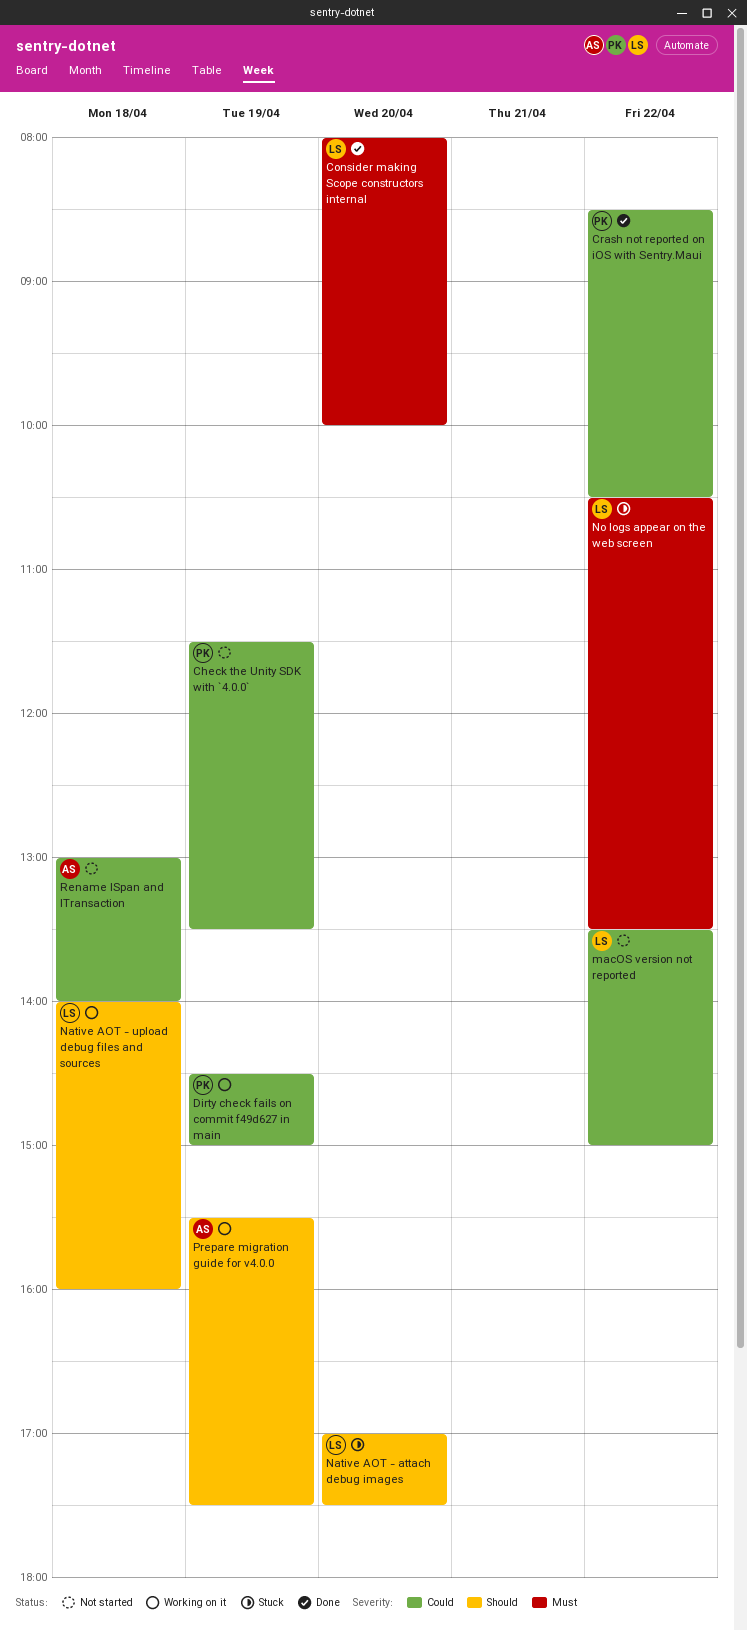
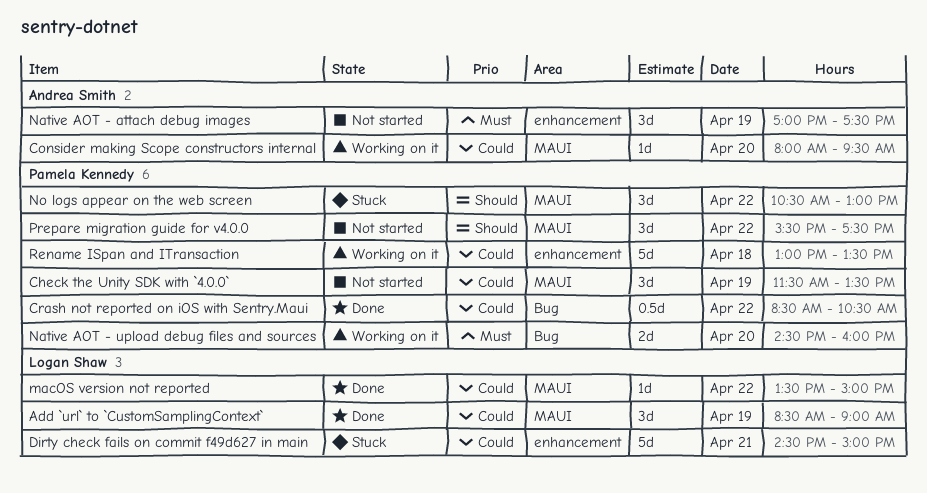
Add `url` to `CustomSamplingContext`: none -> present
Consider making Scope constructors internal, status: Done -> Working on it
Consider making Scope constructors internal, owner: Logan Shaw -> Andrea Smith
Consider making Scope constructors internal, priority: Must -> Could
Consider making Scope constructors internal, ends: 10:00 -> 09:30
Dirty check fails on commit f49d627 in main, status: Working on it -> Stuck
Dirty check fails on commit f49d627 in main, owner: Pamela Kennedy -> Logan Shaw
Dirty check fails on commit f49d627 in main, day: Apr 19 -> Apr 21
macOS version not reported, status: Not started -> Done
Native AOT - attach debug images, status: Stuck -> Not started
Native AOT - attach debug images, owner: Logan Shaw -> Andrea Smith
Native AOT - attach debug images, priority: Should -> Must
Native AOT - attach debug images, day: Apr 20 -> Apr 19
Native AOT - upload debug files and sources, owner: Logan Shaw -> Pamela Kennedy
Native AOT - upload debug files and sources, priority: Should -> Must
Native AOT - upload debug files and sources, day: Apr 18 -> Apr 20
Native AOT - upload debug files and sources, begins: 14:00 -> 14:30
No logs appear on the web screen, owner: Logan Shaw -> Pamela Kennedy
No logs appear on the web screen, priority: Must -> Should
No logs appear on the web screen, ends: 13:30 -> 13:00
Prepare migration guide for v4.0.0, status: Working on it -> Not started
Prepare migration guide for v4.0.0, owner: Andrea Smith -> Pamela Kennedy
Prepare migration guide for v4.0.0, day: Apr 19 -> Apr 22
Rename ISpan and ITransaction, status: Not started -> Working on it
Rename ISpan and ITransaction, owner: Andrea Smith -> Pamela Kennedy
Rename ISpan and ITransaction, ends: 14:00 -> 13:30

